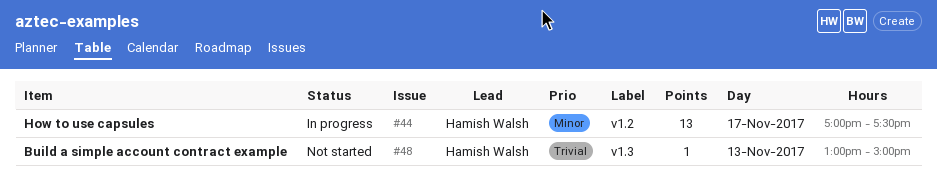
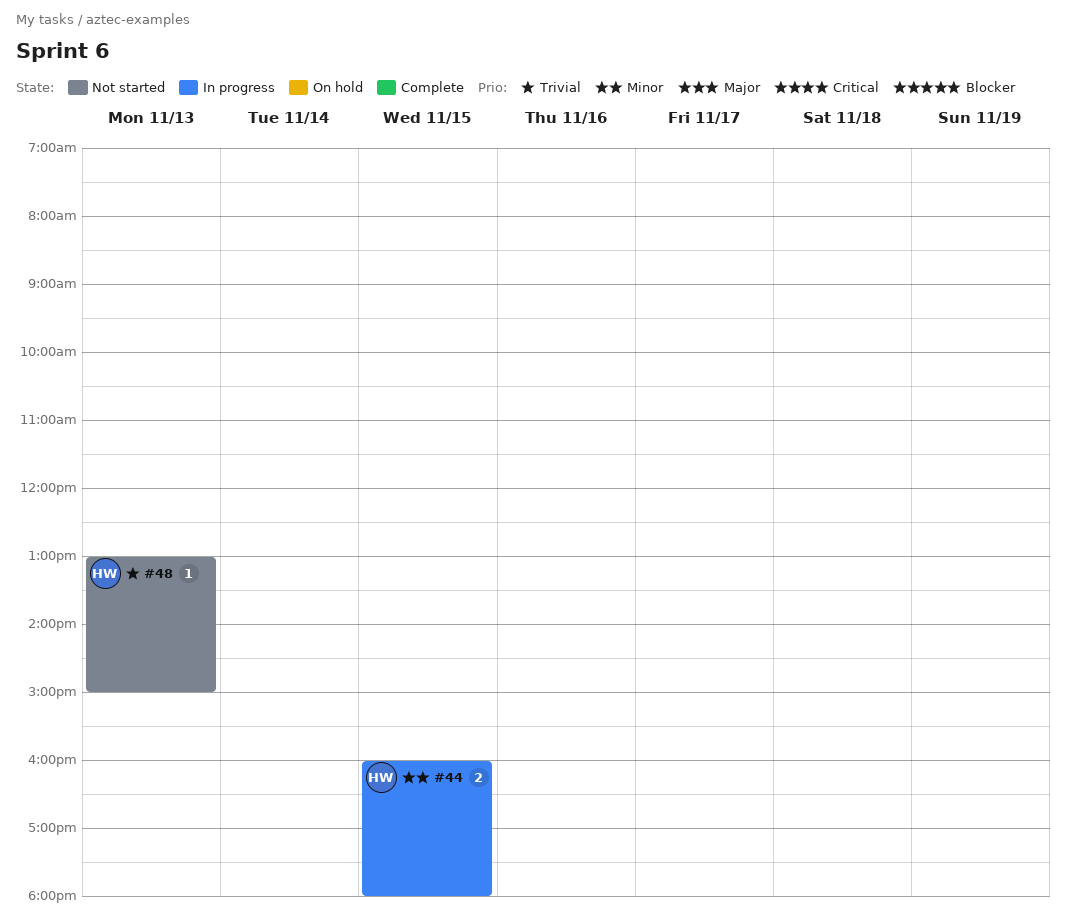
#44, estimate: 13 -> 2
#44, day: Nov 17 -> Nov 15
#44, begins: 17:00 -> 16:00
#44, ends: 17:30 -> 18:00

